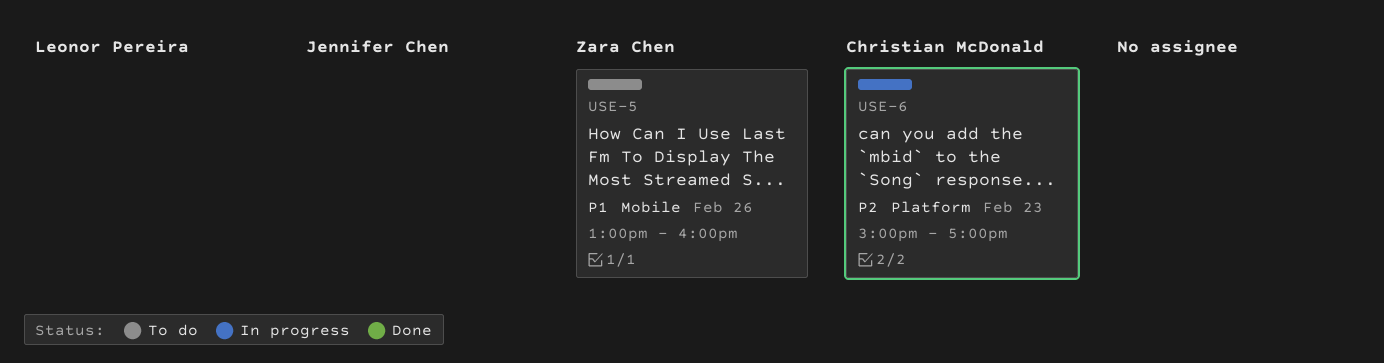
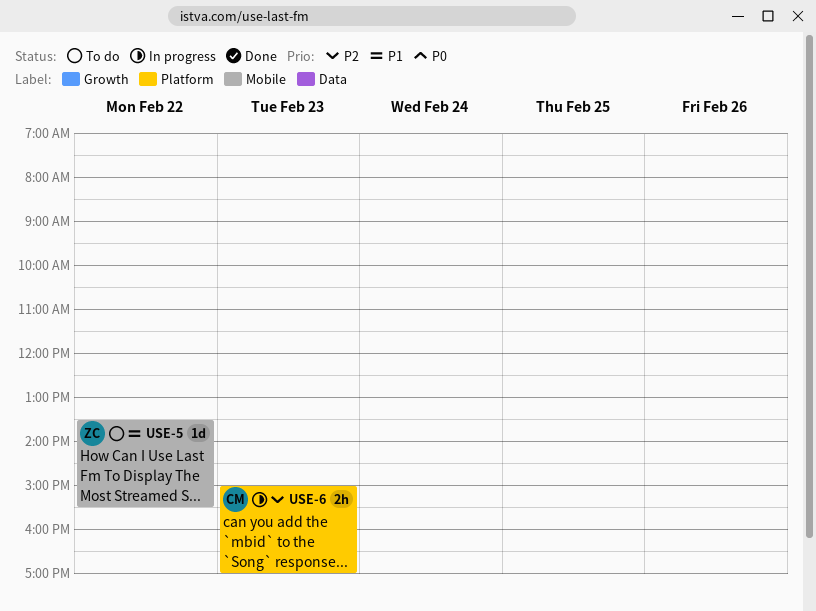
USE-5, day: Feb 26 -> Feb 22
USE-5, begins: 13:00 -> 13:30
USE-5, ends: 16:00 -> 15:30

